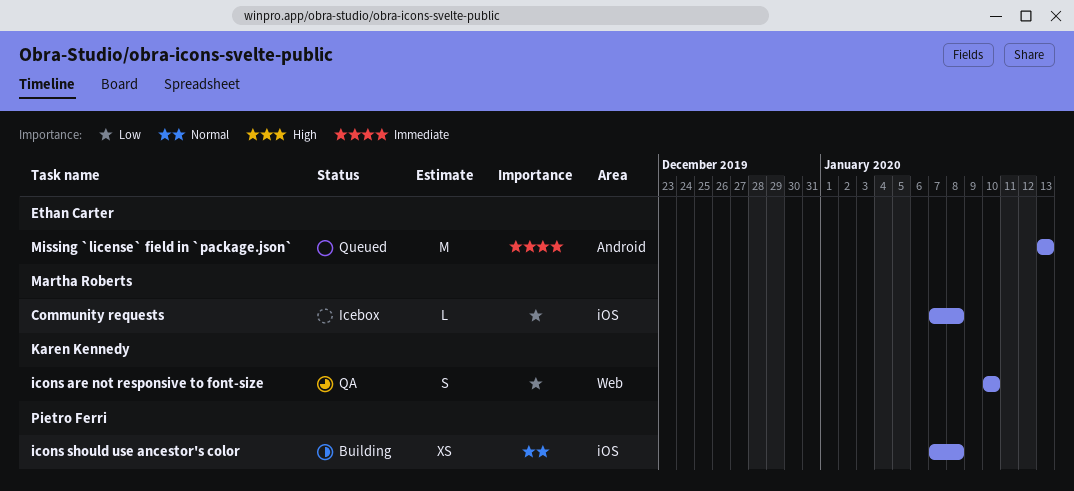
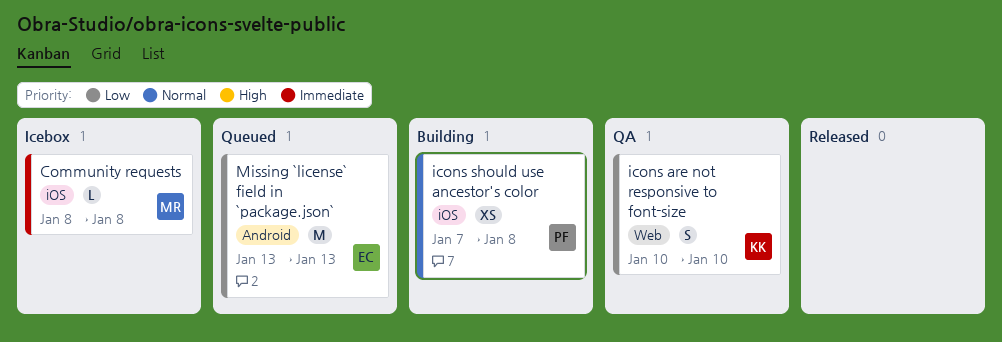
Community requests, priority: Low -> Immediate
Community requests, start: Jan 7 -> Jan 8
Missing `license` field in `package.json`, priority: Immediate -> Low

